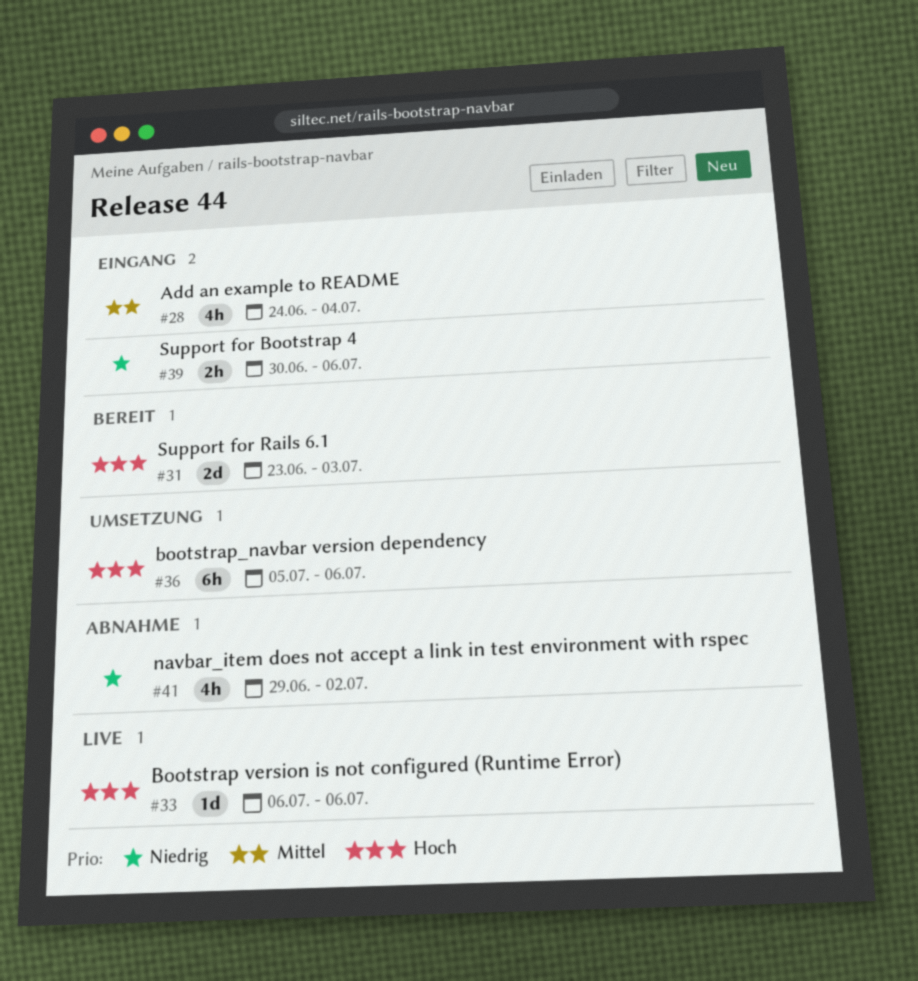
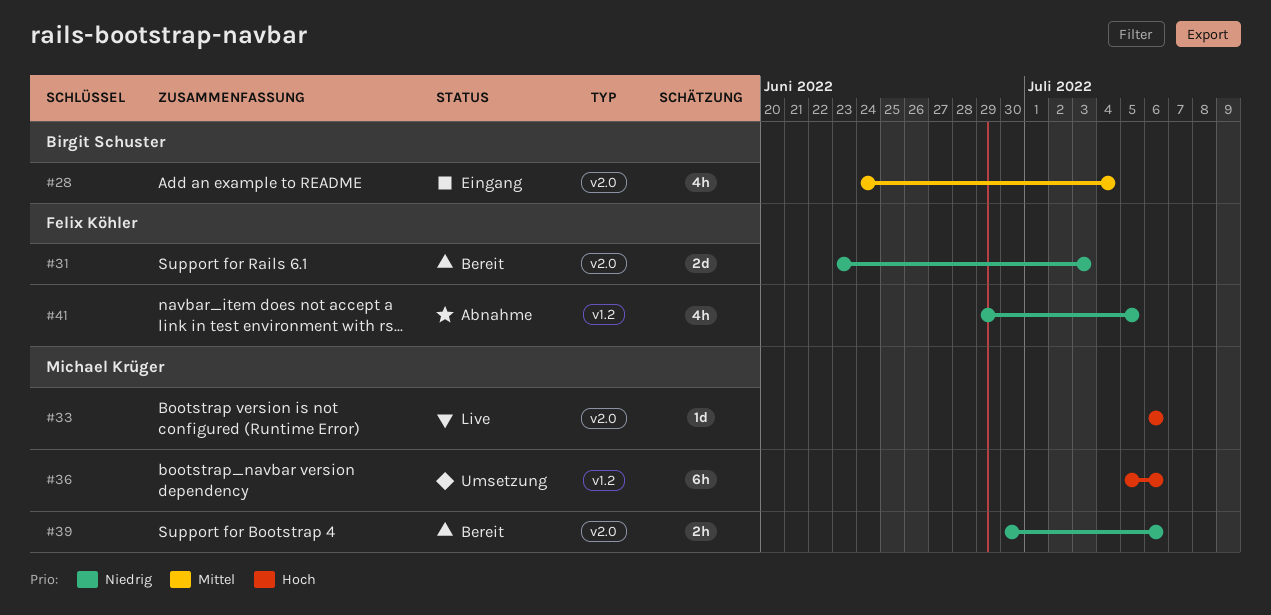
#31, priority: Hoch -> Niedrig
#39, status: Eingang -> Bereit
#41, due: Jul 2 -> Jul 5

